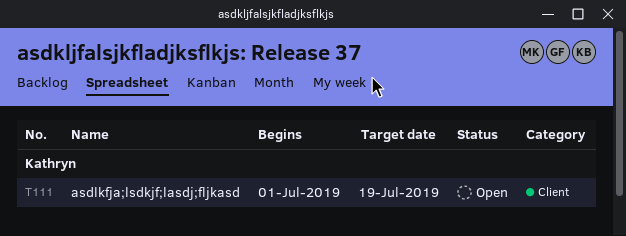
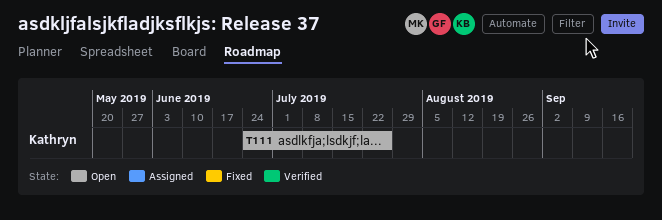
T111, start: Jul 1 -> Jun 24
T111, due: Jul 19 -> Jul 26

